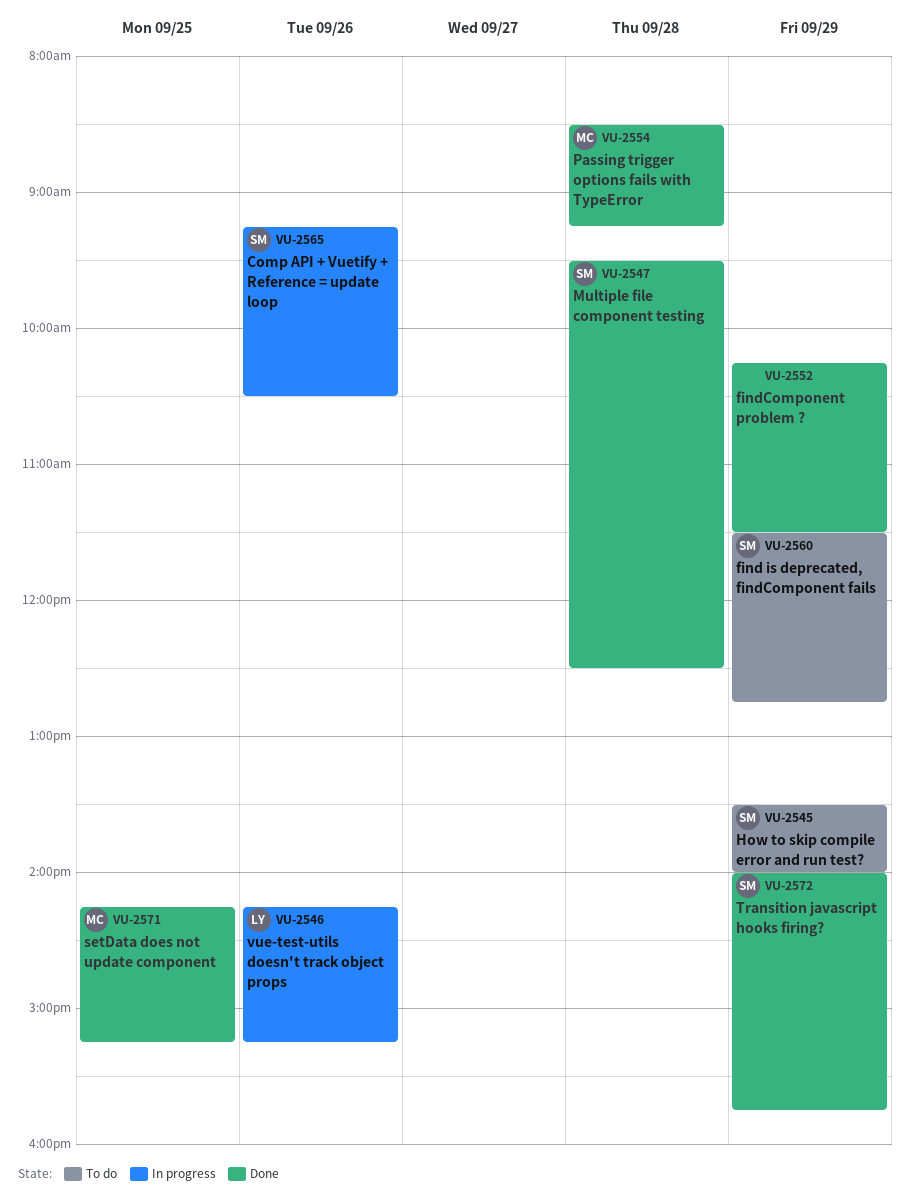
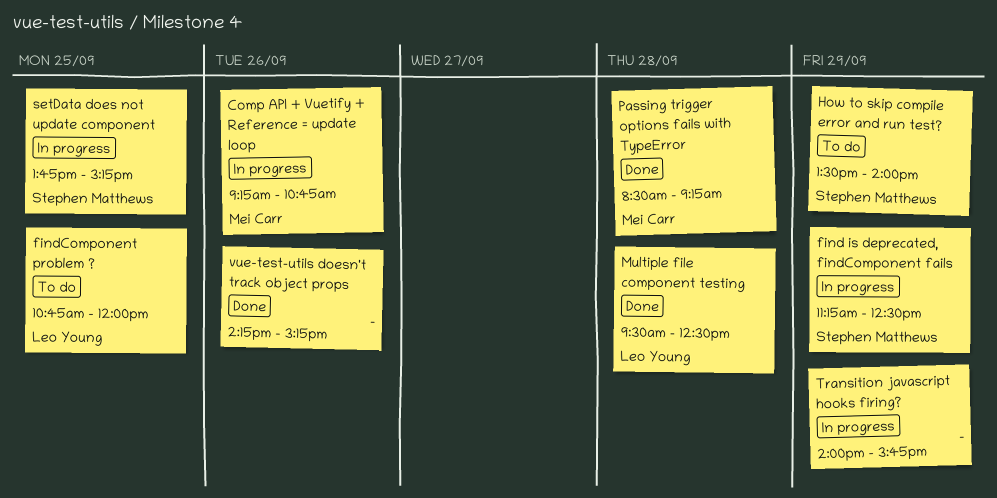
Comp API + Vuetify + Reference = update loop, owner: Stephen Matthews -> Mei Carr
Comp API + Vuetify + Reference = update loop, ends: 10:30 -> 10:45
find is deprecated, findComponent fails, status: To do -> In progress
find is deprecated, findComponent fails, begins: 11:30 -> 11:15
find is deprecated, findComponent fails, ends: 12:45 -> 12:30
findComponent problem ?, status: Done -> To do
findComponent problem ?, owner: none -> Leo Young
findComponent problem ?, day: Sep 29 -> Sep 25
findComponent problem ?, begins: 10:15 -> 10:45
findComponent problem ?, ends: 11:30 -> 12:00
Multiple file component testing, owner: Stephen Matthews -> Leo Young
setData does not update component, status: Done -> In progress
setData does not update component, owner: Mei Carr -> Stephen Matthews
setData does not update component, begins: 14:15 -> 13:45
Transition javascript hooks firing?, status: Done -> In progress
Transition javascript hooks firing?, owner: Stephen Matthews -> none
vue-test-utils doesn't track object props, status: In progress -> Done
vue-test-utils doesn't track object props, owner: Leo Young -> none

